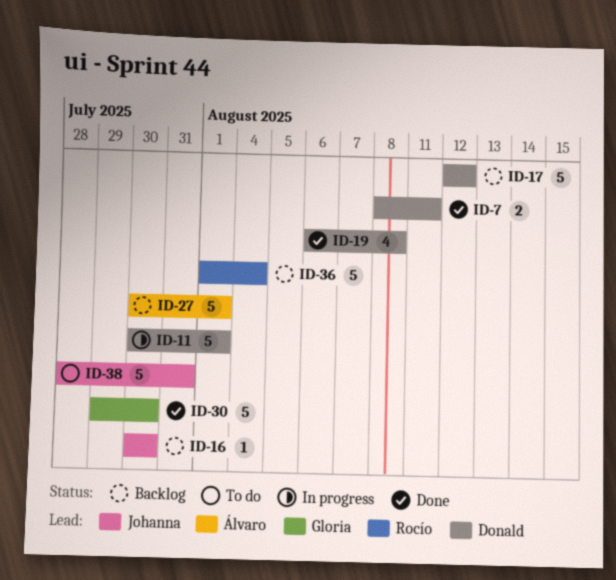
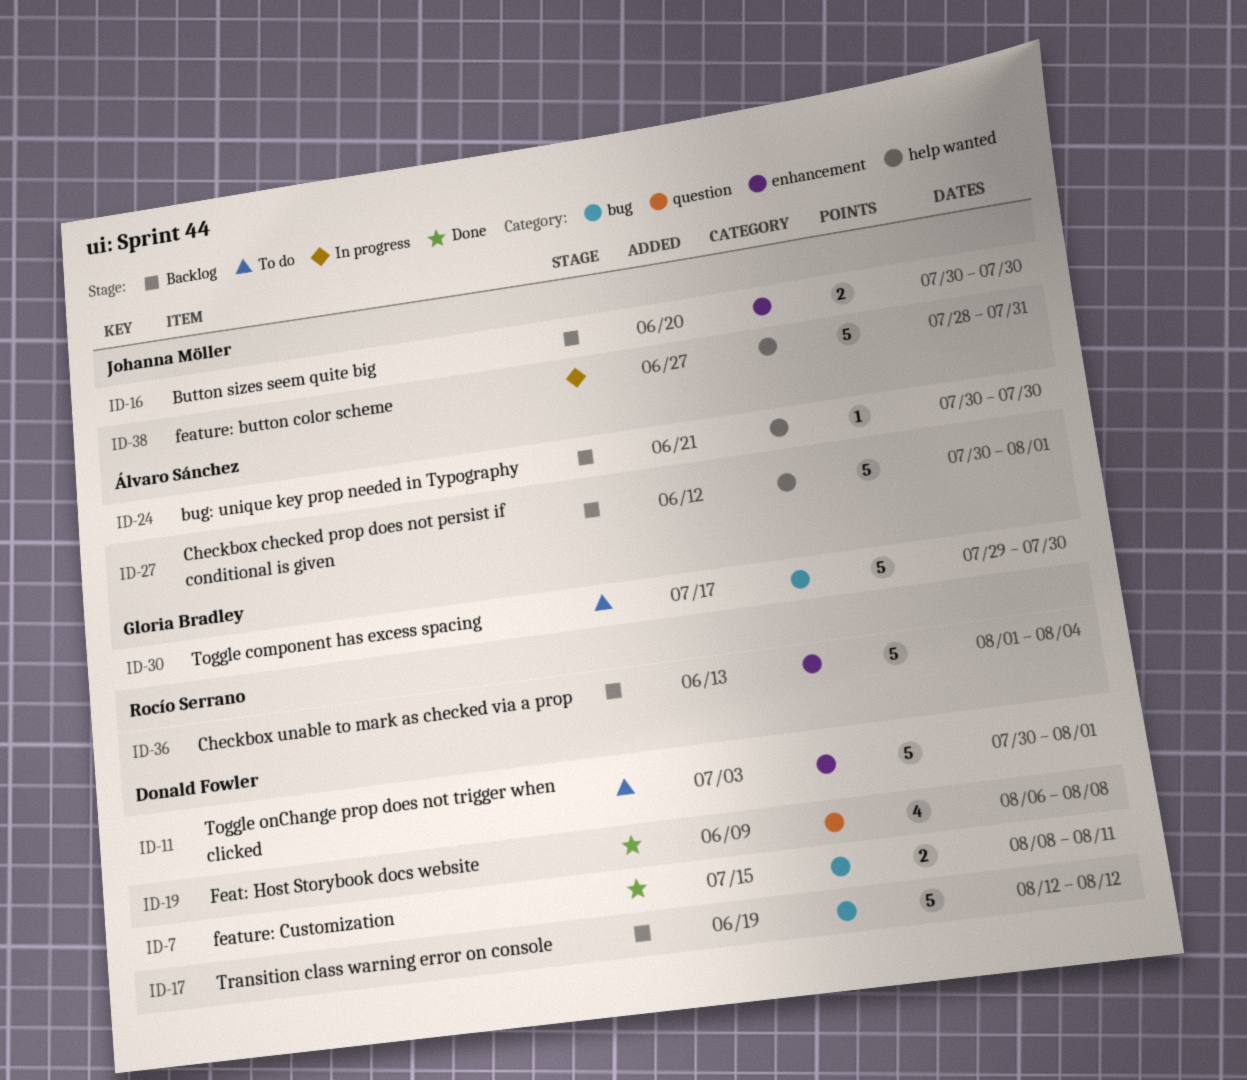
ID-11, status: In progress -> To do
ID-16, estimate: 1 -> 2
ID-24: none -> present
ID-30, status: Done -> To do
ID-38, status: To do -> In progress

